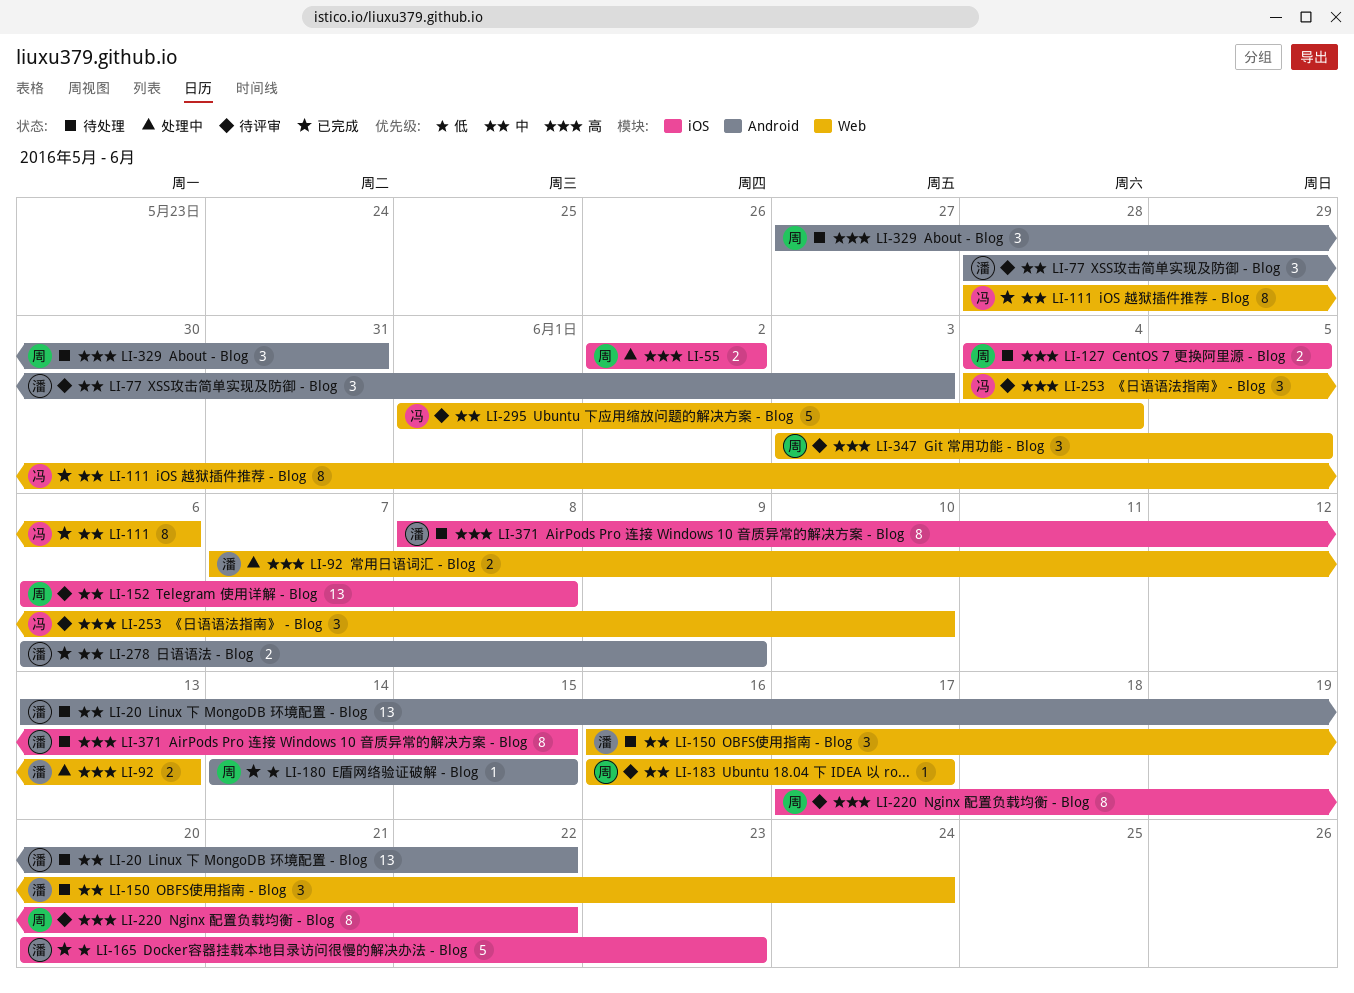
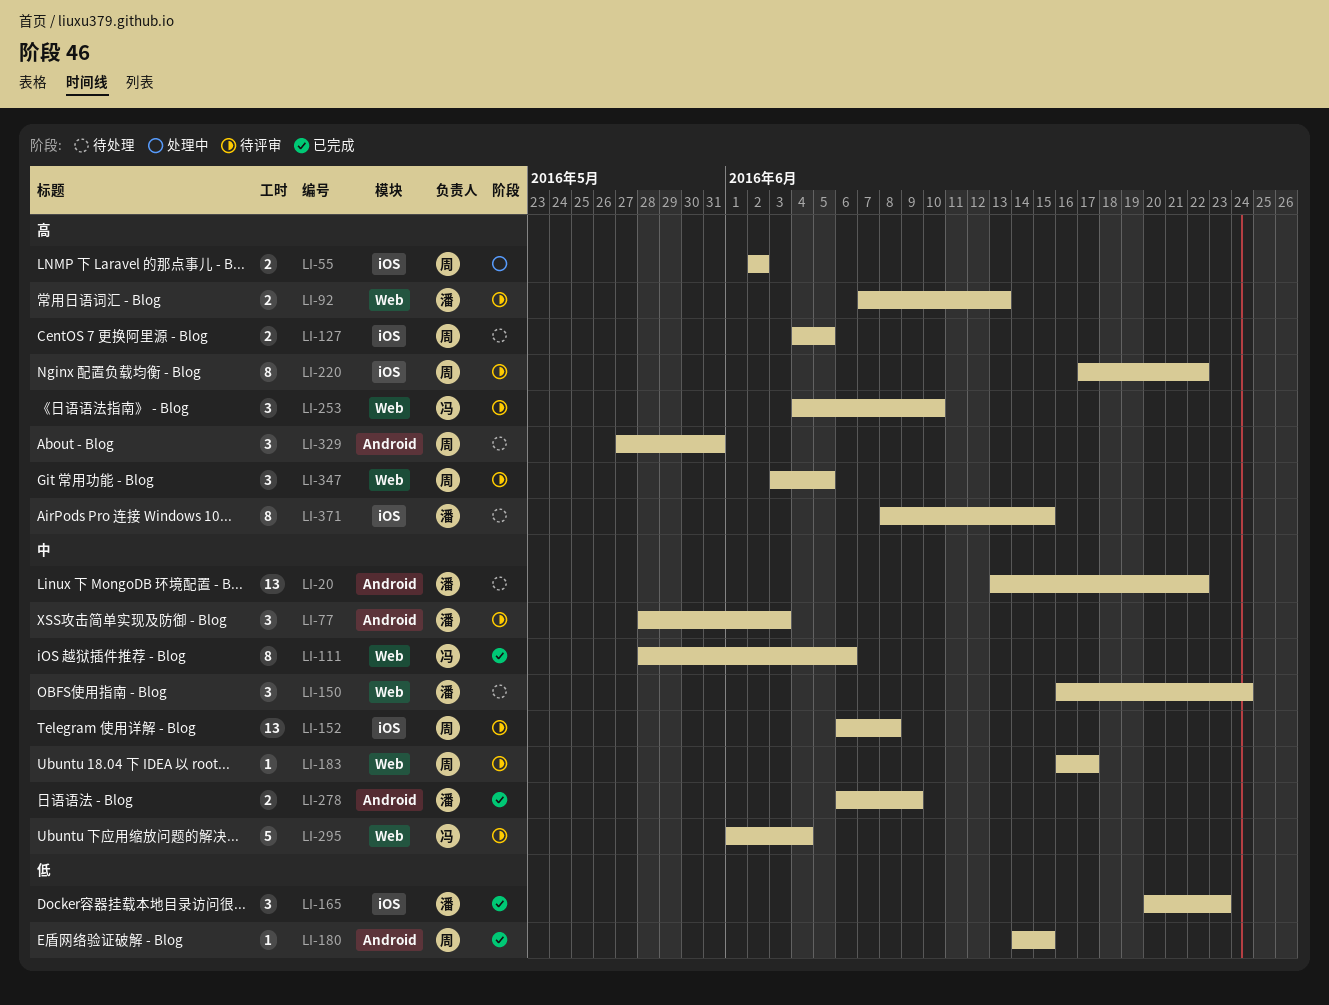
LI-92, status: 处理中 -> 待评审
LI-165, estimate: 5 -> 3

